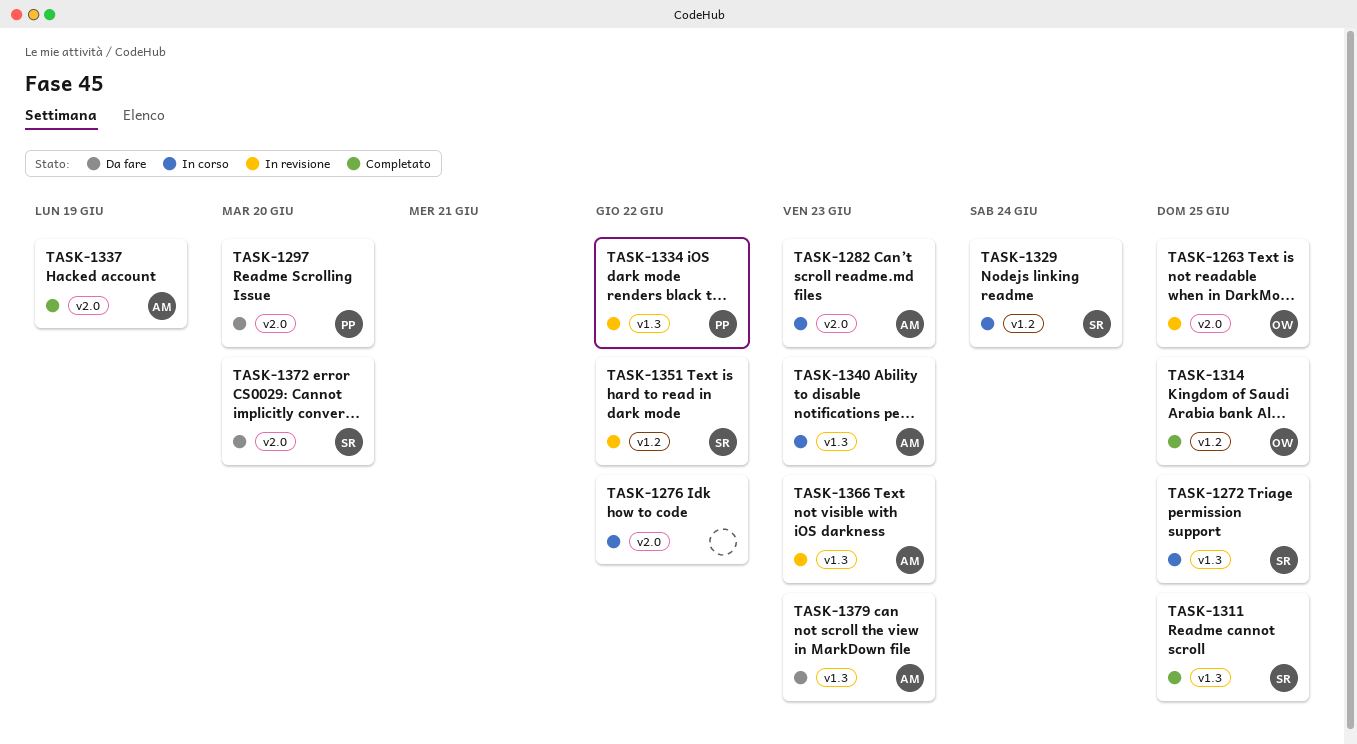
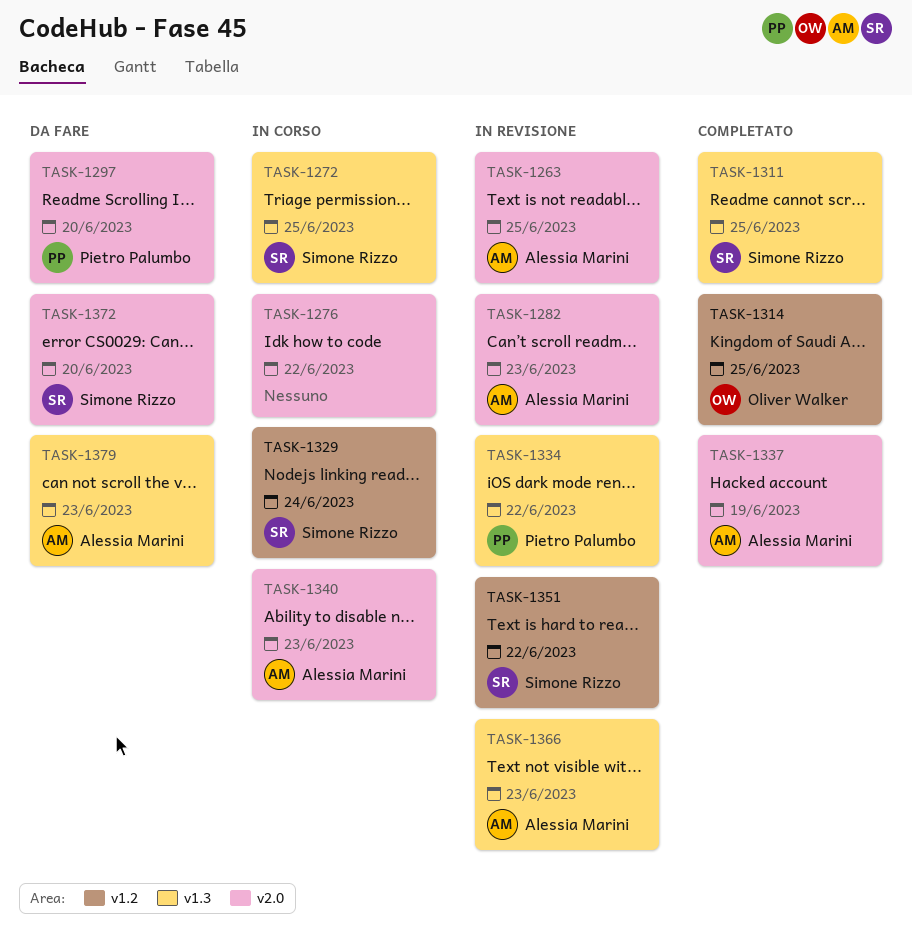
TASK-1263, owner: Oliver Walker -> Alessia Marini
TASK-1282, status: In corso -> In revisione
TASK-1340, label: v1.3 -> v2.0

